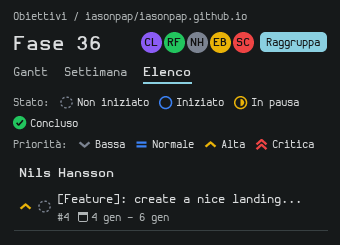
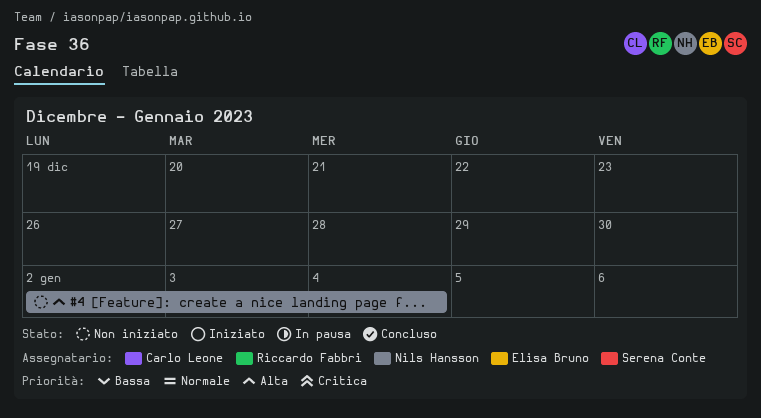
#4, start: Jan 4 -> Jan 2
#4, due: Jan 6 -> Jan 4

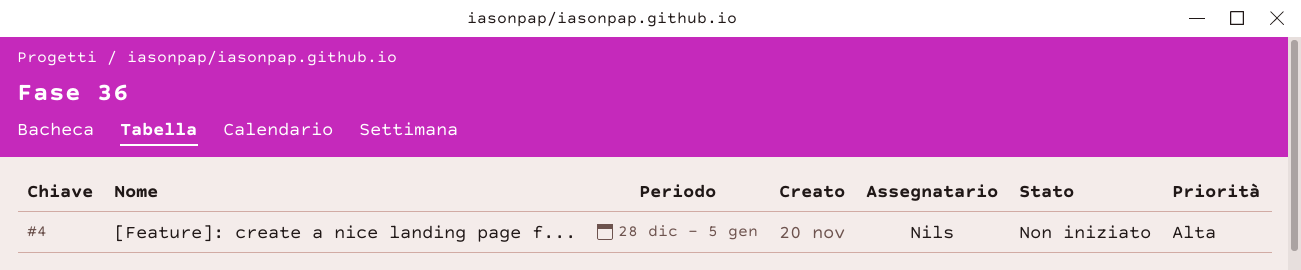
#4, start: Jan 2 -> Dec 28
#4, due: Jan 4 -> Jan 5

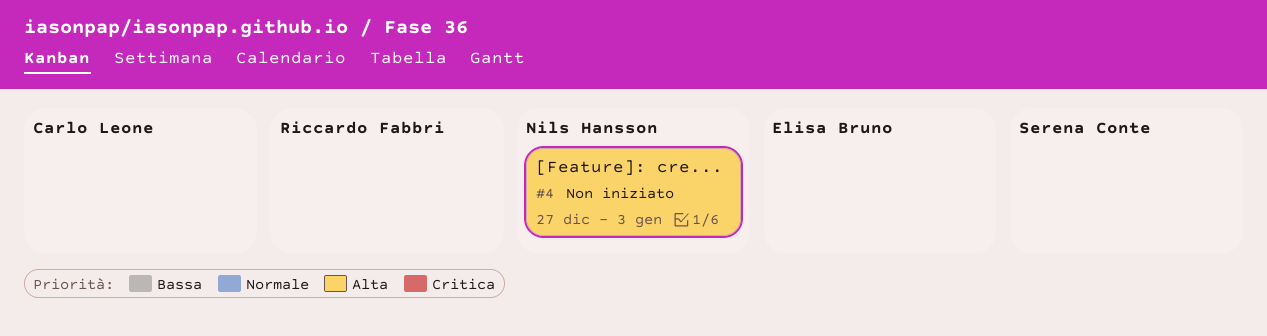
#4, start: Dec 28 -> Dec 27
#4, due: Jan 5 -> Jan 3

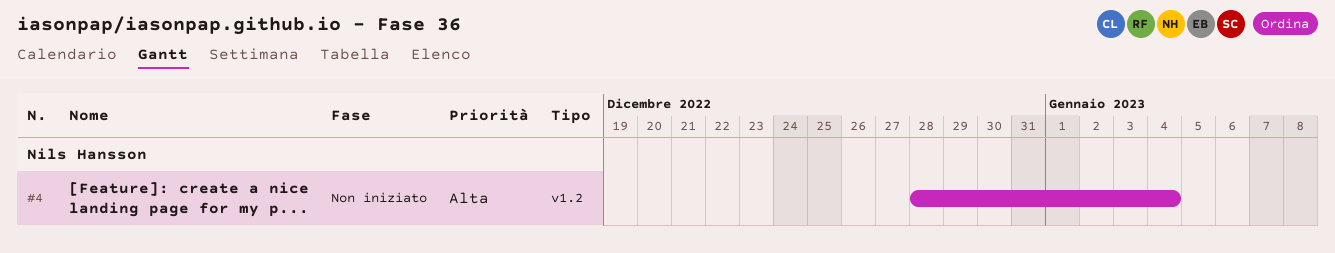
#4, start: Dec 27 -> Dec 28
#4, due: Jan 3 -> Jan 4

